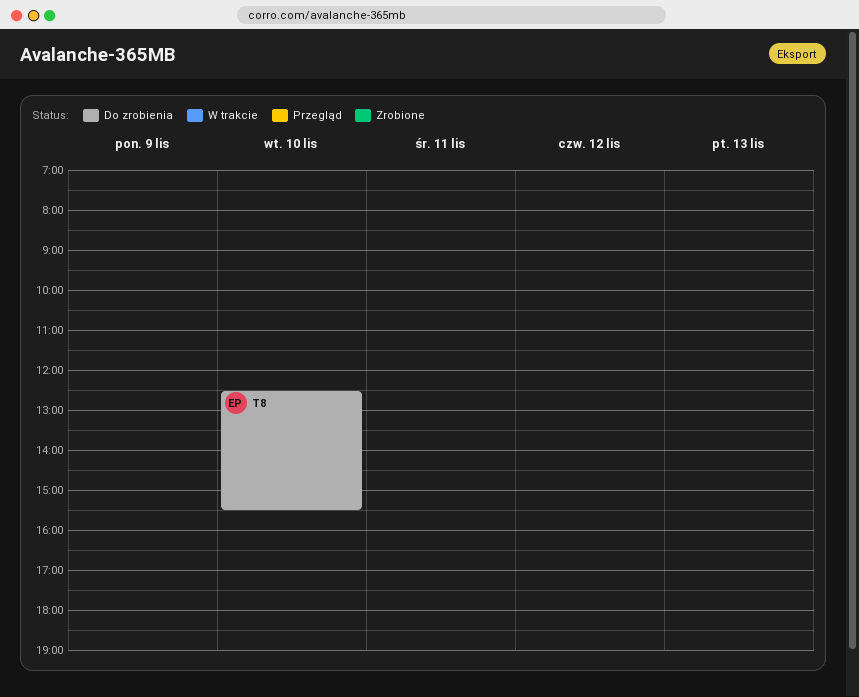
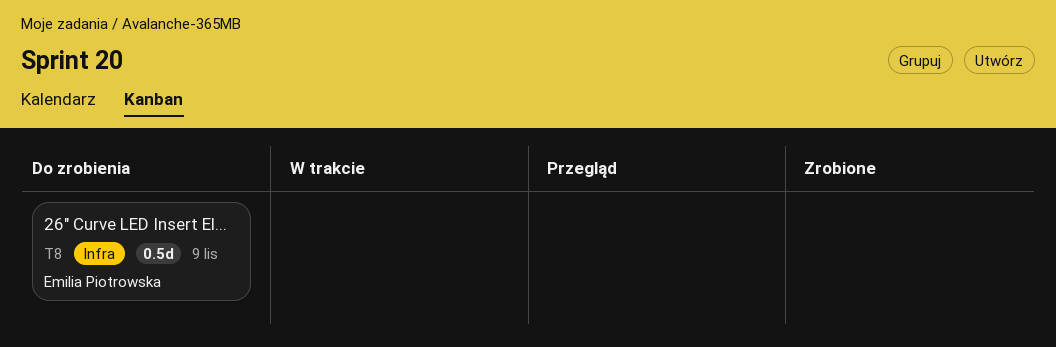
T8, day: Nov 10 -> Nov 9

